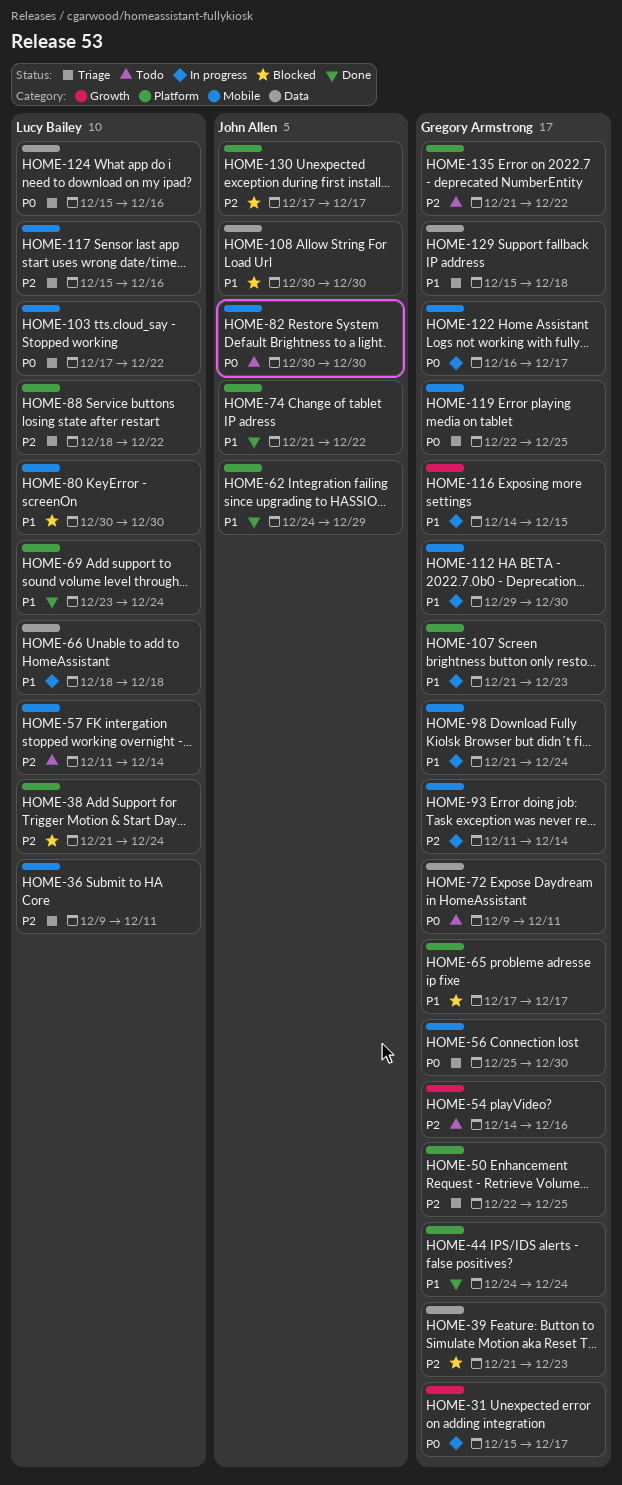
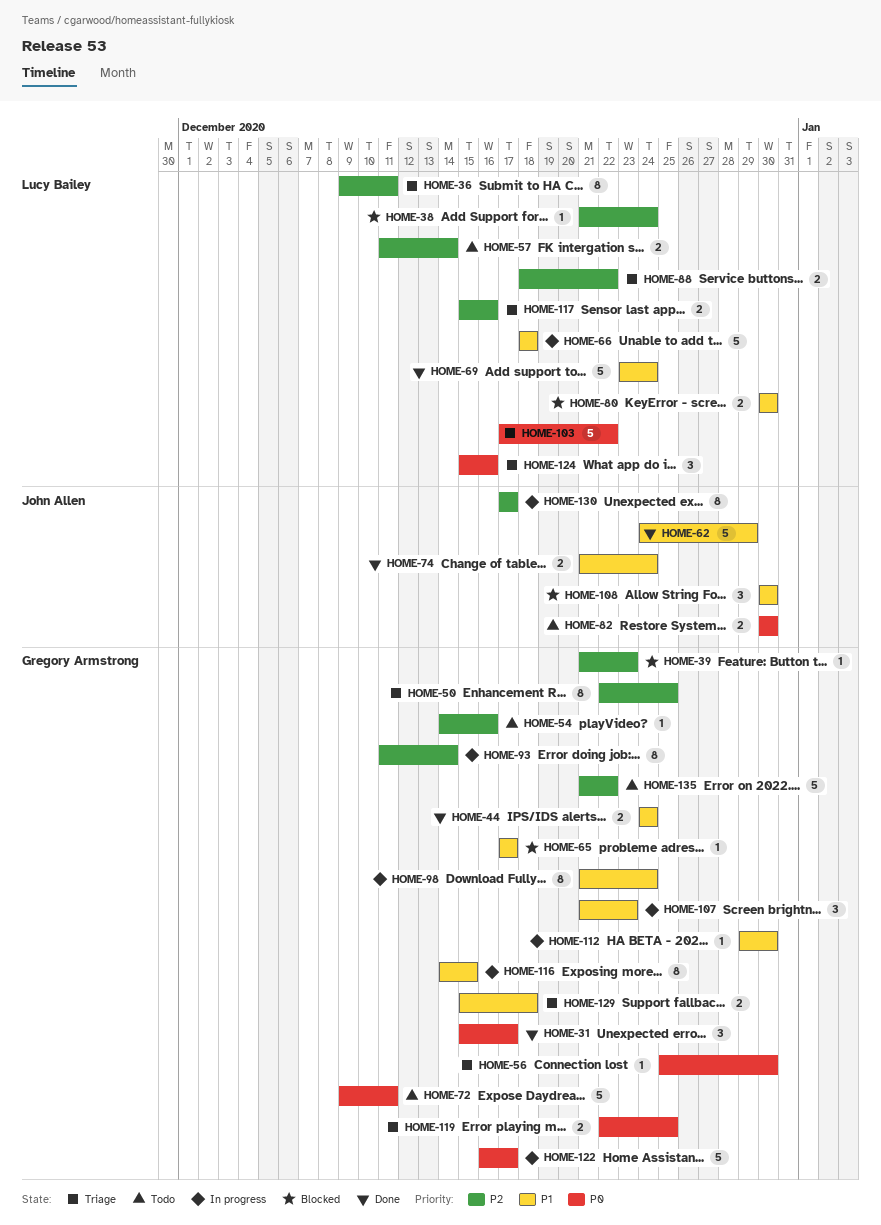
HOME-31, status: In progress -> Done
HOME-74, due: Dec 22 -> Dec 24
HOME-130, status: Blocked -> In progress

